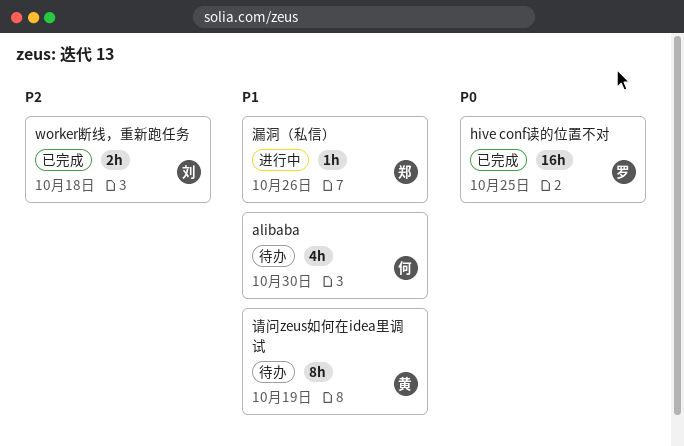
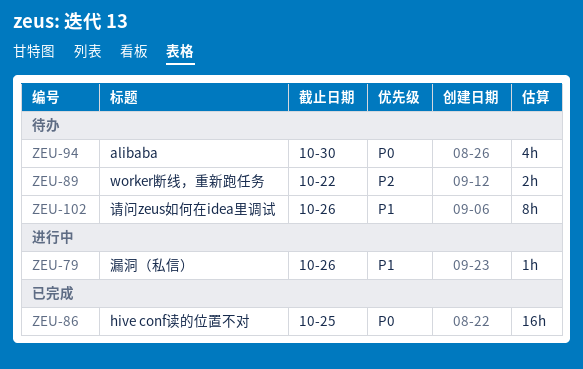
alibaba, priority: P1 -> P0
worker断线，重新跑任务, status: 已完成 -> 待办
worker断线，重新跑任务, due: Oct 18 -> Oct 22
请问zeus如何在idea里调试, due: Oct 19 -> Oct 26

